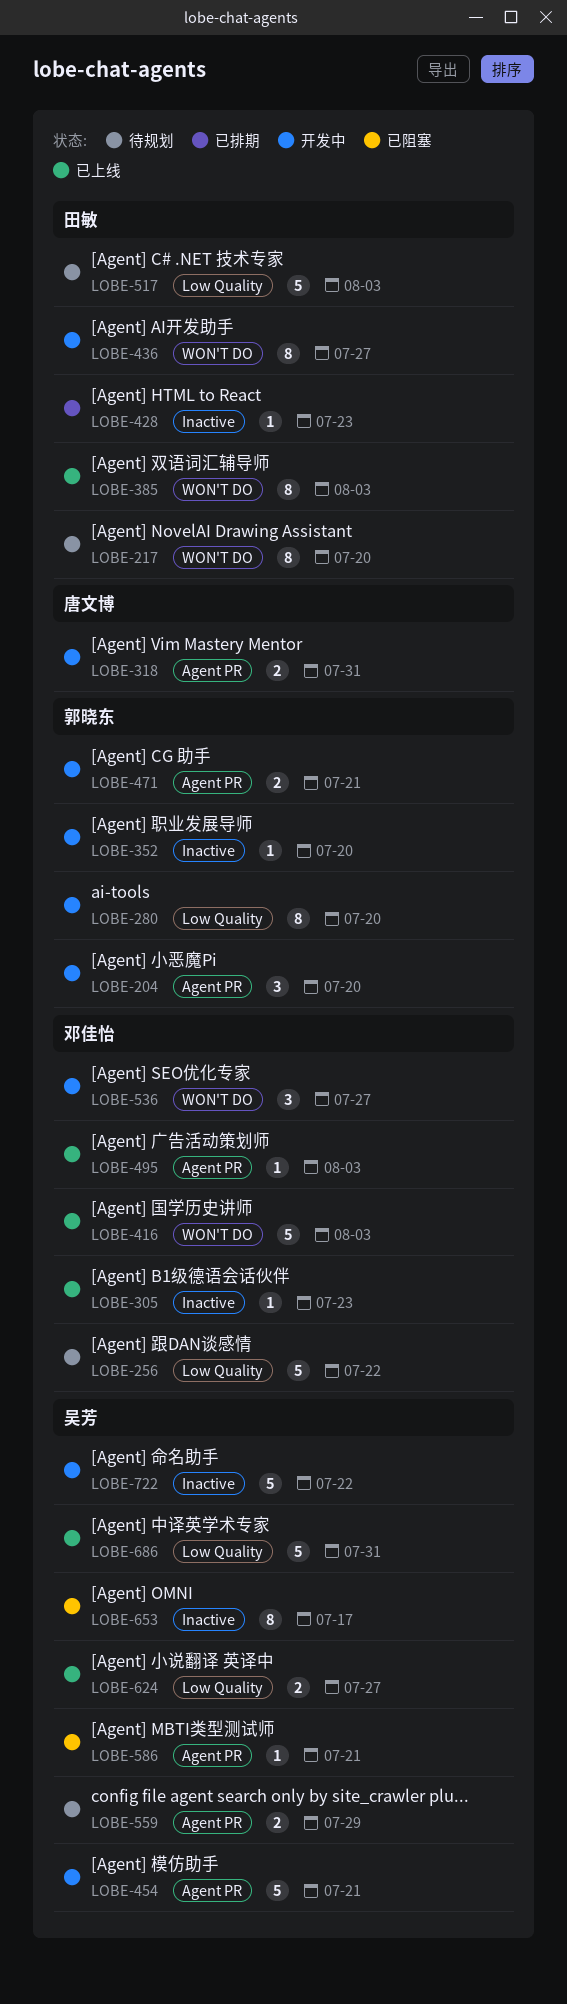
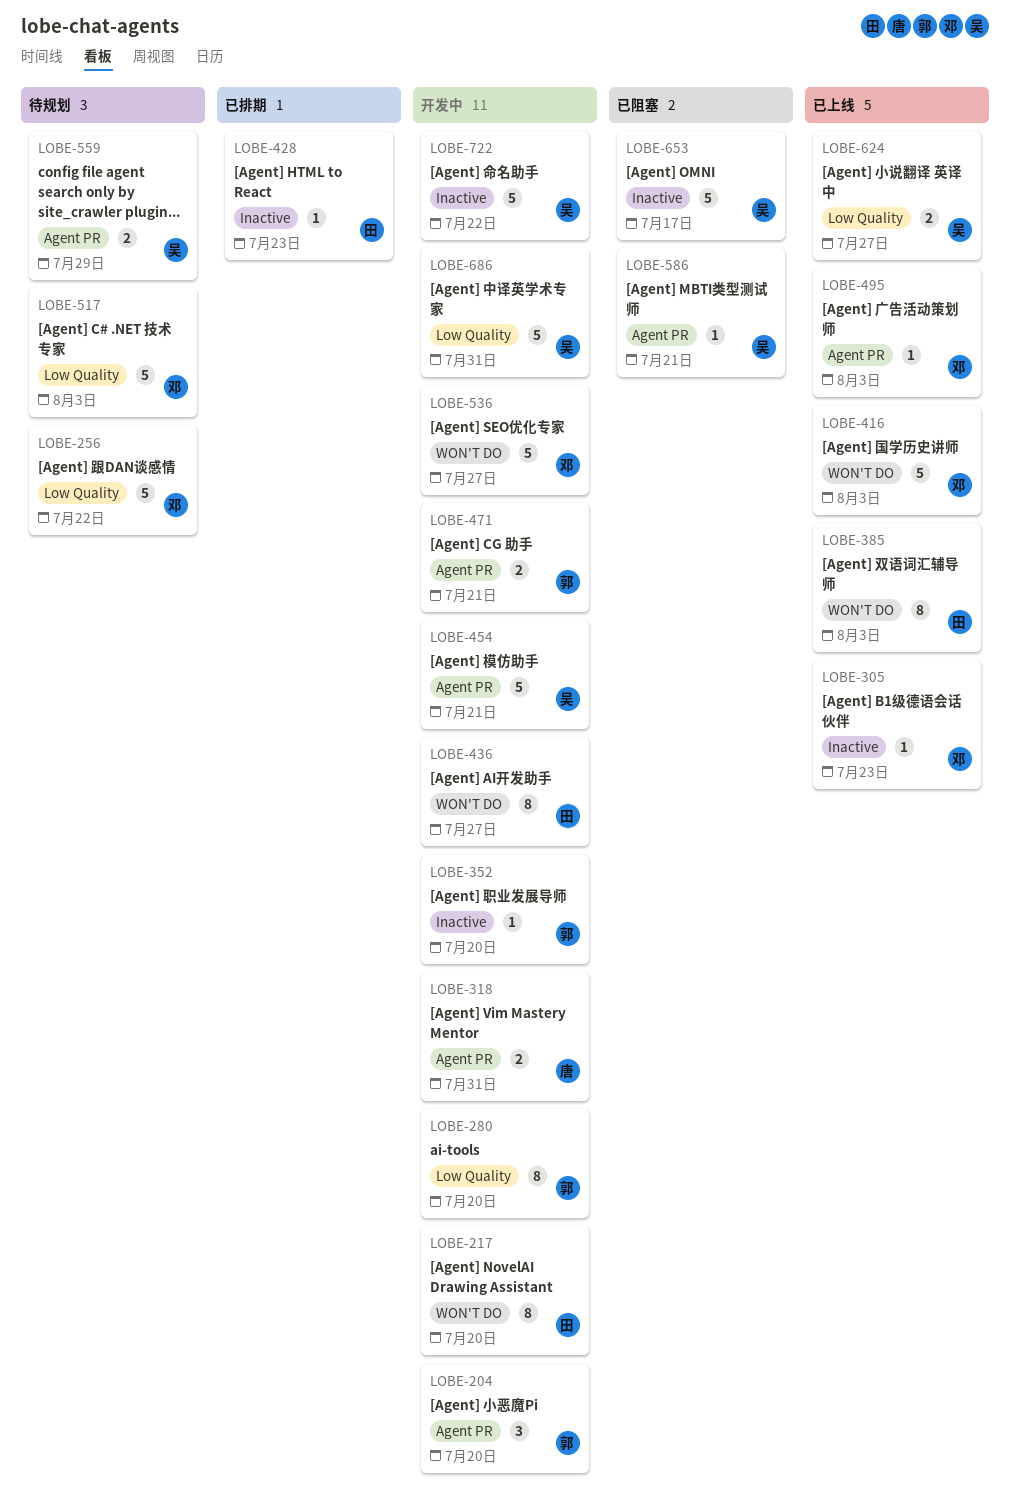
LOBE-217, status: 待规划 -> 开发中
LOBE-517, owner: 田敏 -> 邓佳怡
LOBE-536, estimate: 3 -> 5
LOBE-653, estimate: 8 -> 5
LOBE-686, status: 已上线 -> 开发中

